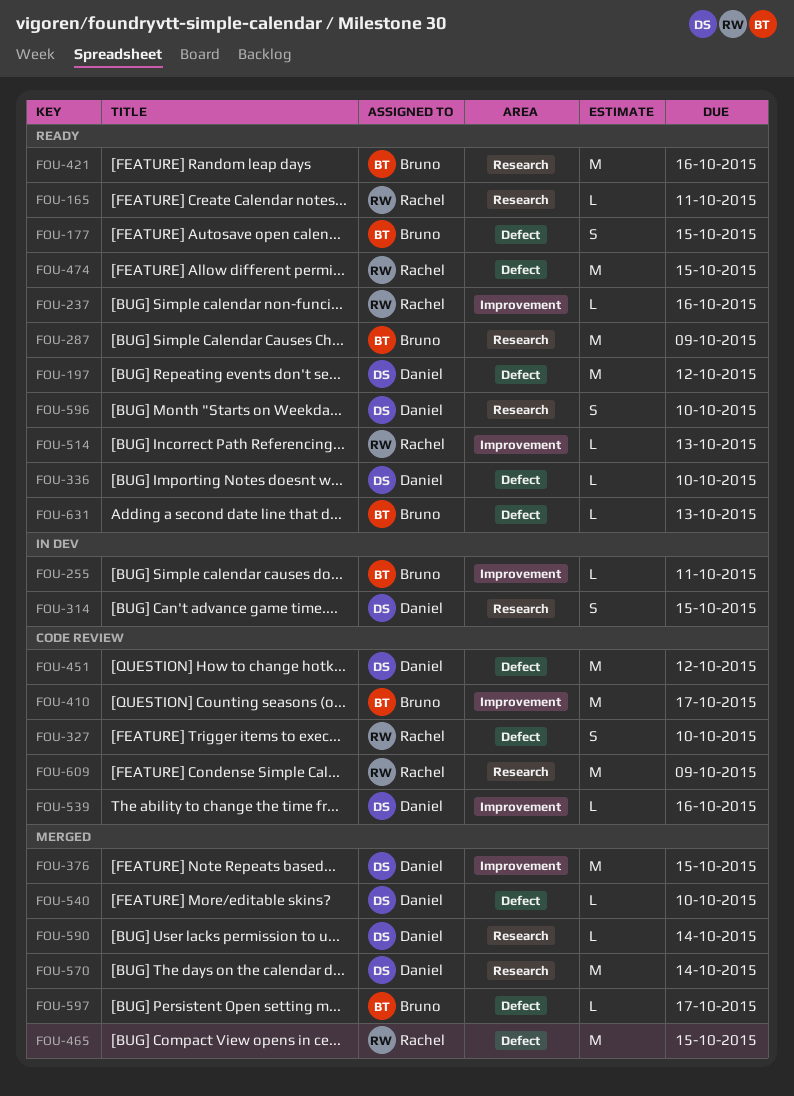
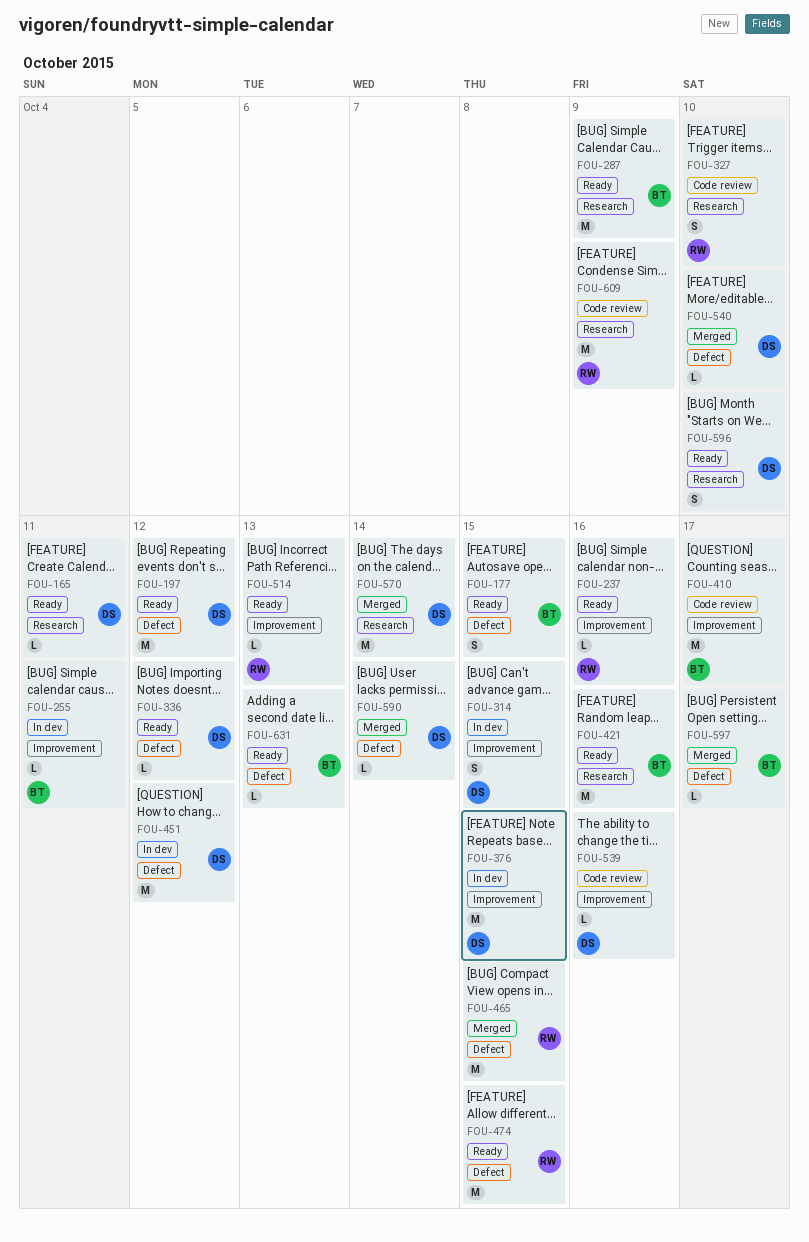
FOU-165, owner: Rachel -> Daniel
FOU-314, label: Research -> Improvement
FOU-327, label: Defect -> Research
FOU-336, due: Oct 10 -> Oct 12
FOU-376, status: Merged -> In dev
FOU-451, status: Code review -> In dev
FOU-590, label: Research -> Defect

